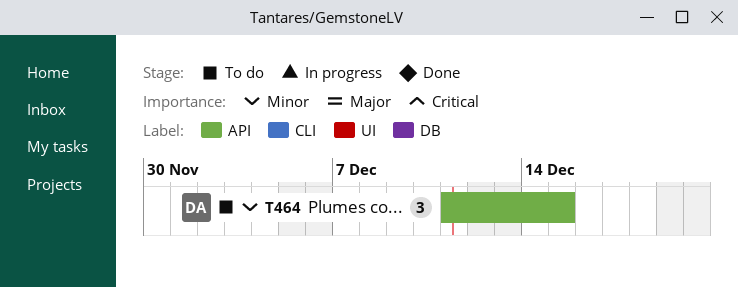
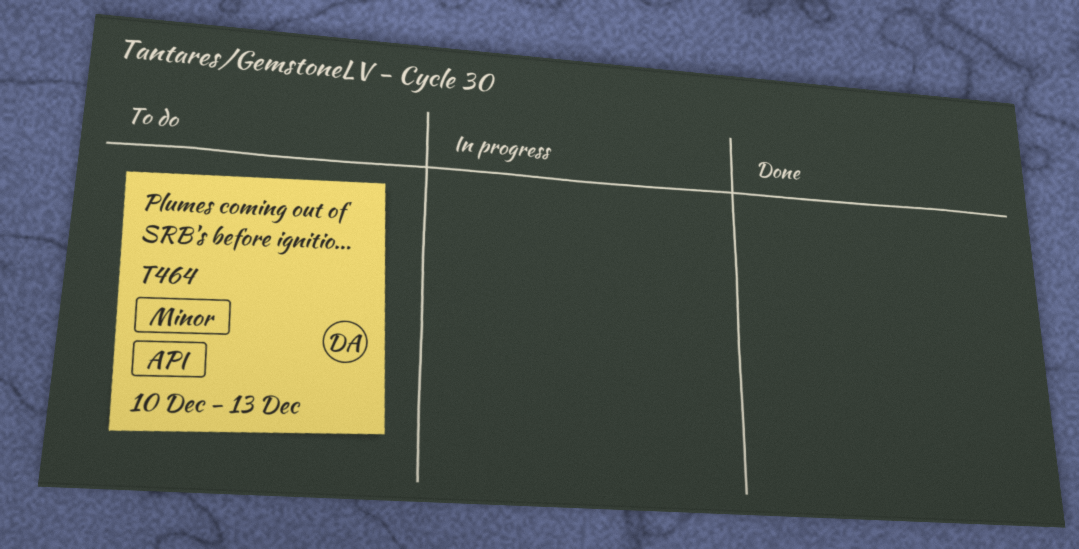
T464, start: Dec 11 -> Dec 10
T464, due: Dec 15 -> Dec 13

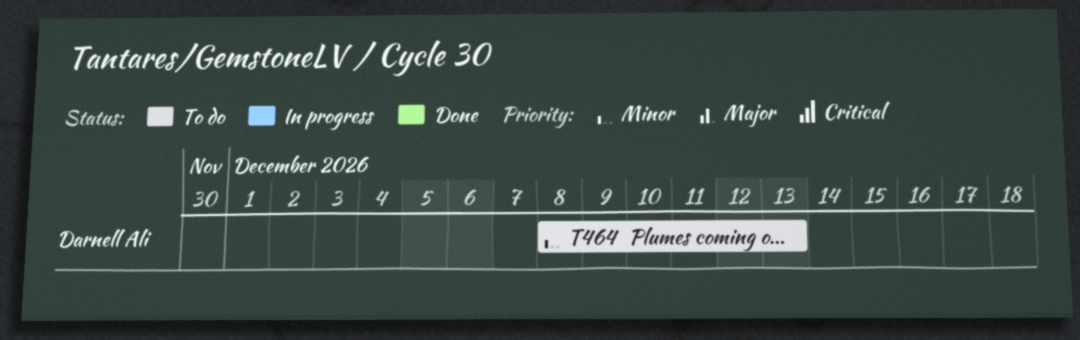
T464, start: Dec 10 -> Dec 8

